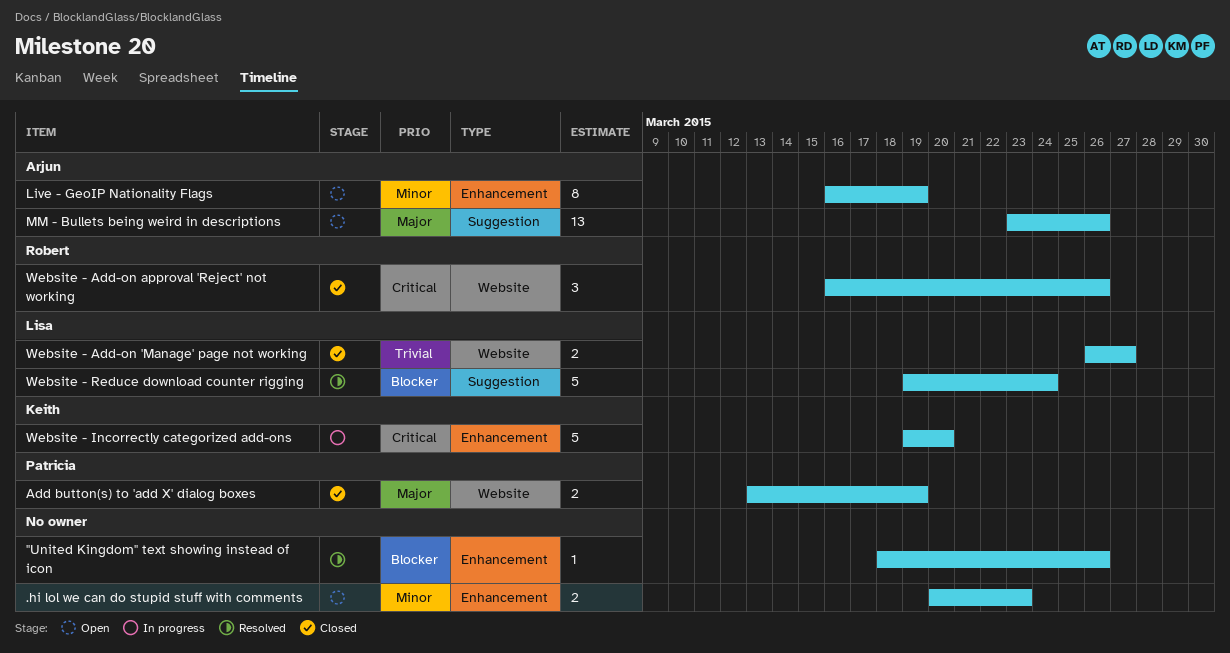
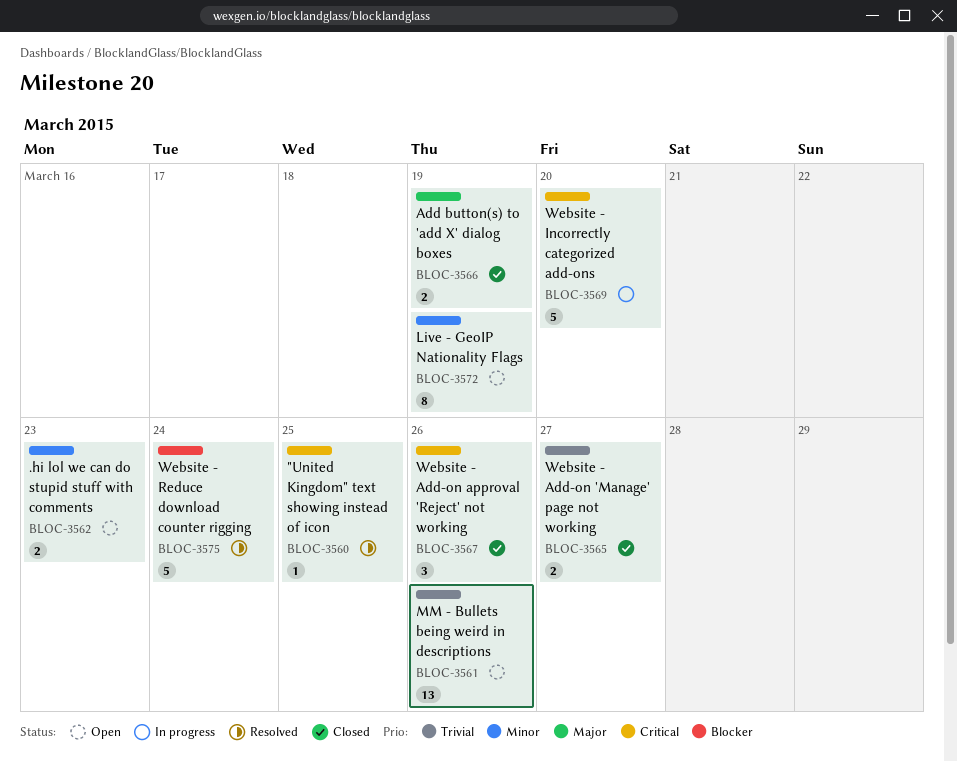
"United Kingdom" text showing instead of icon, priority: Blocker -> Critical
"United Kingdom" text showing instead of icon, due: Mar 26 -> Mar 25
MM - Bullets being weird in descriptions, priority: Major -> Trivial

